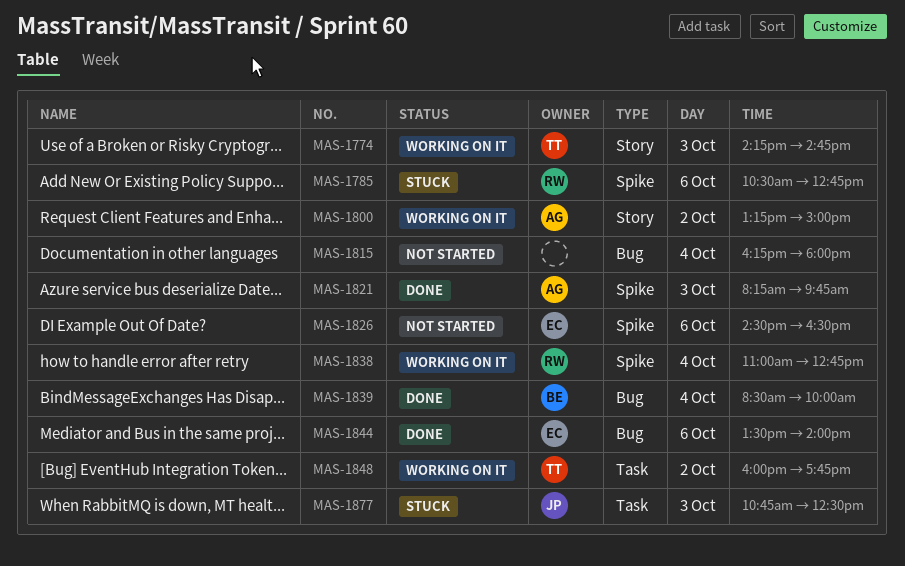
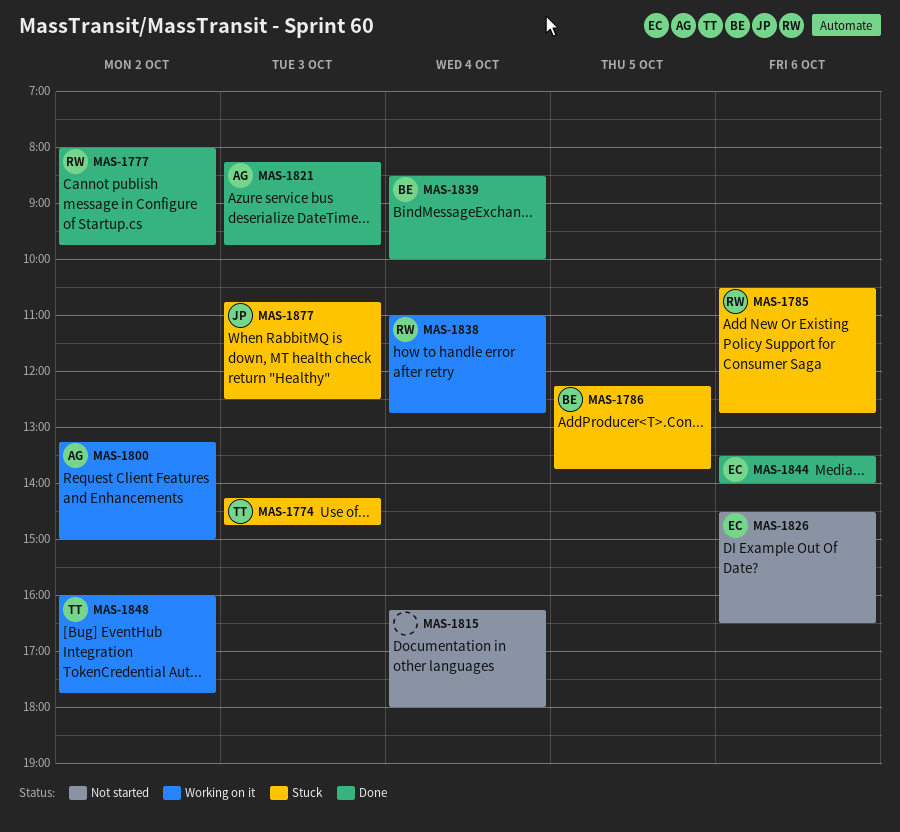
MAS-1774, status: Working on it -> Stuck
MAS-1777: none -> present
MAS-1786: none -> present

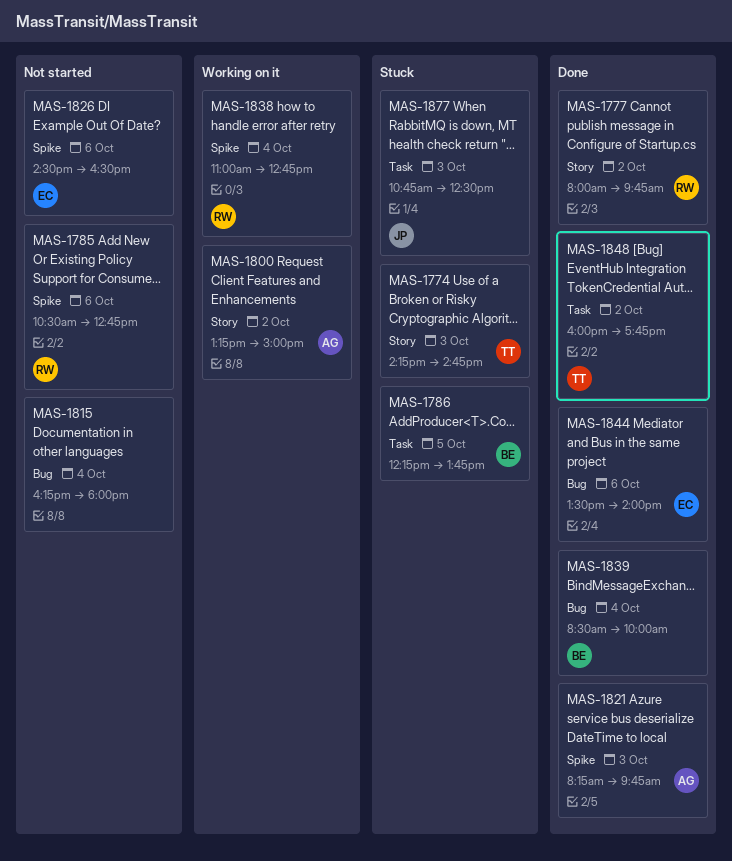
MAS-1785, status: Stuck -> Not started
MAS-1848, status: Working on it -> Done

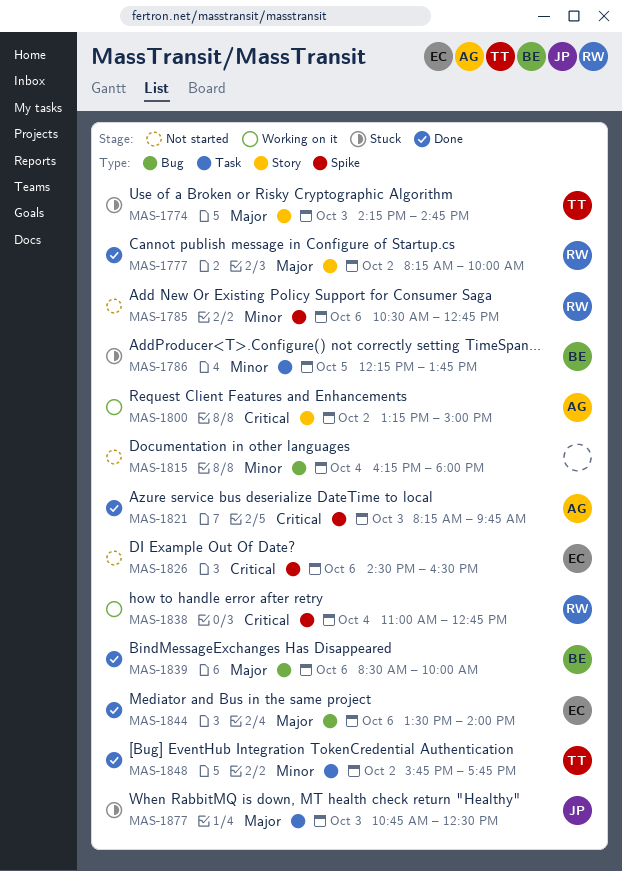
MAS-1777, begins: 08:00 -> 08:15
MAS-1777, ends: 09:45 -> 10:00
MAS-1839, day: Oct 4 -> Oct 6
MAS-1848, begins: 16:00 -> 15:45

